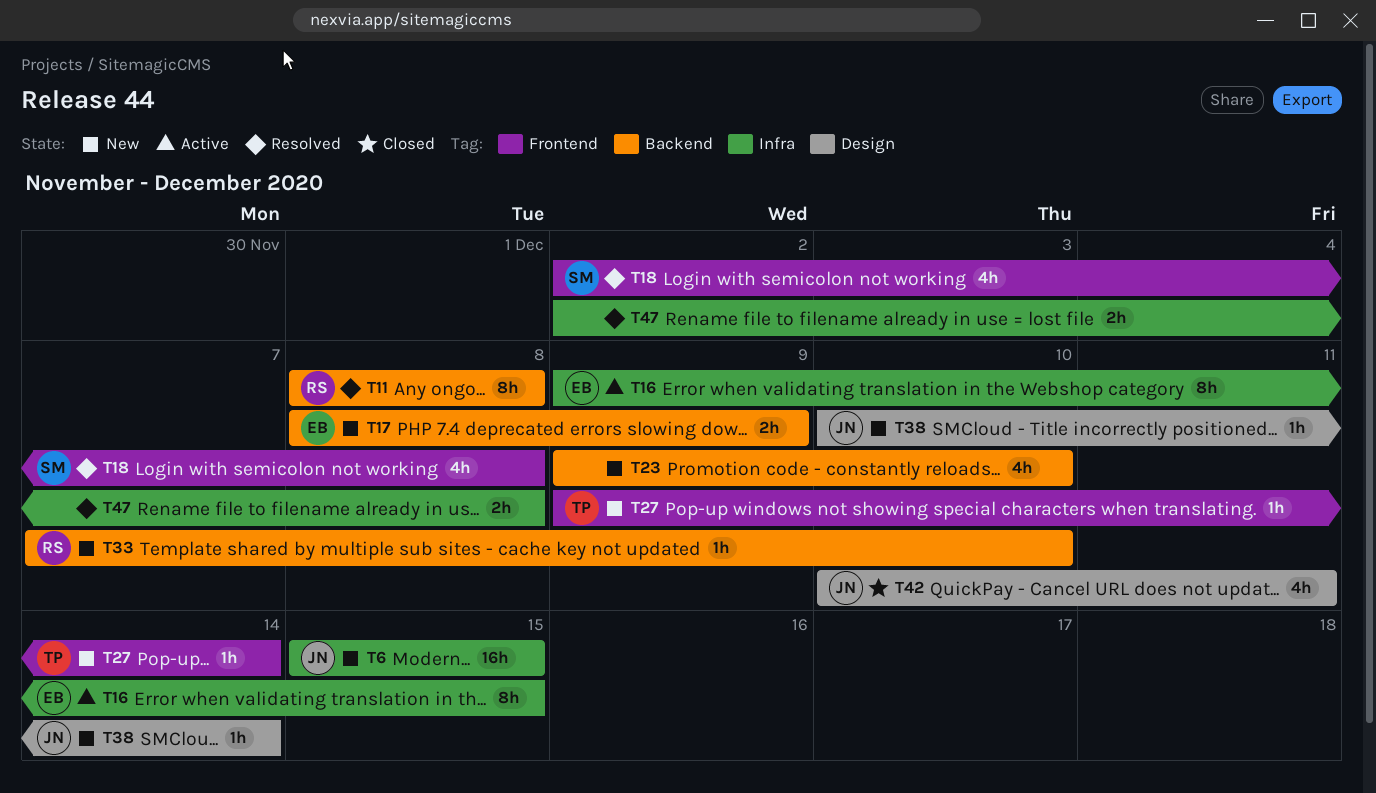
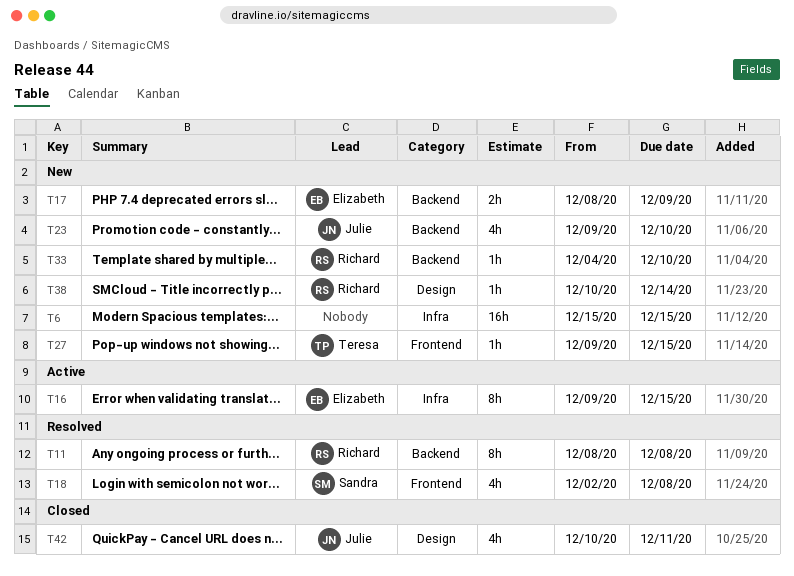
T6, owner: Julie -> none
T23, owner: none -> Julie
T27, due: Dec 14 -> Dec 15
T33, start: Dec 7 -> Dec 4
T38, owner: Julie -> Richard
T47: present -> none

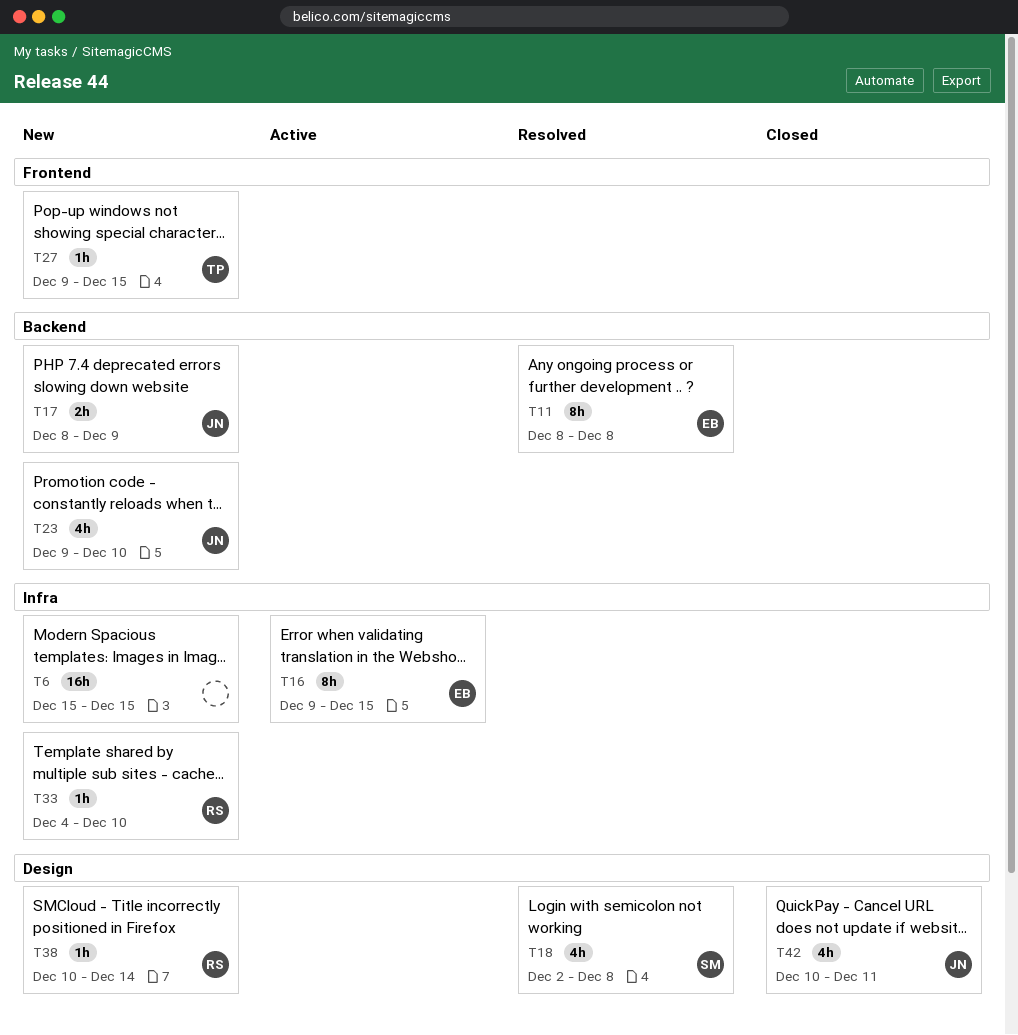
T11, owner: Richard -> Elizabeth
T17, owner: Elizabeth -> Julie
T18, label: Frontend -> Design
T33, label: Backend -> Infra

